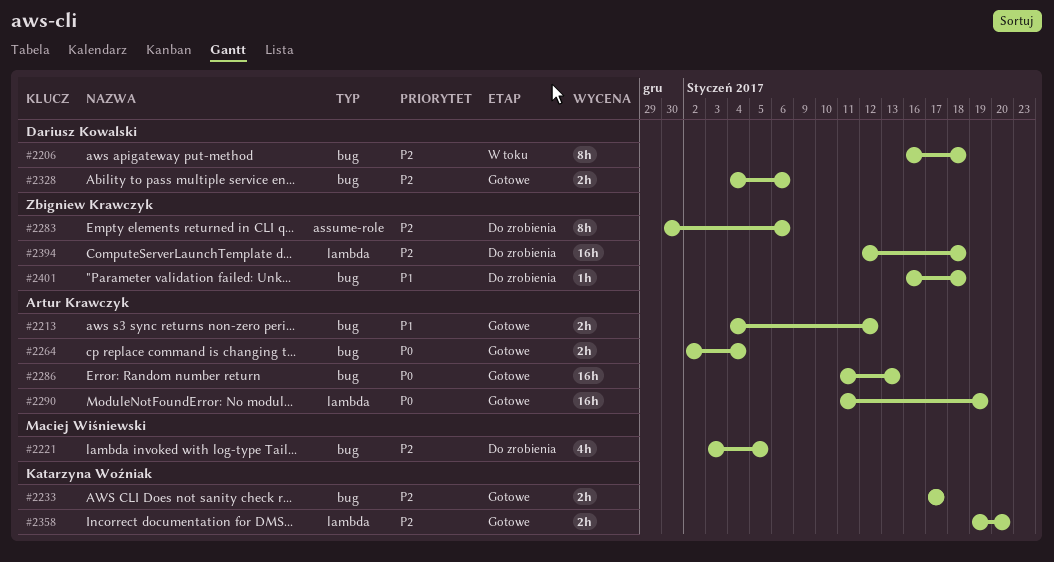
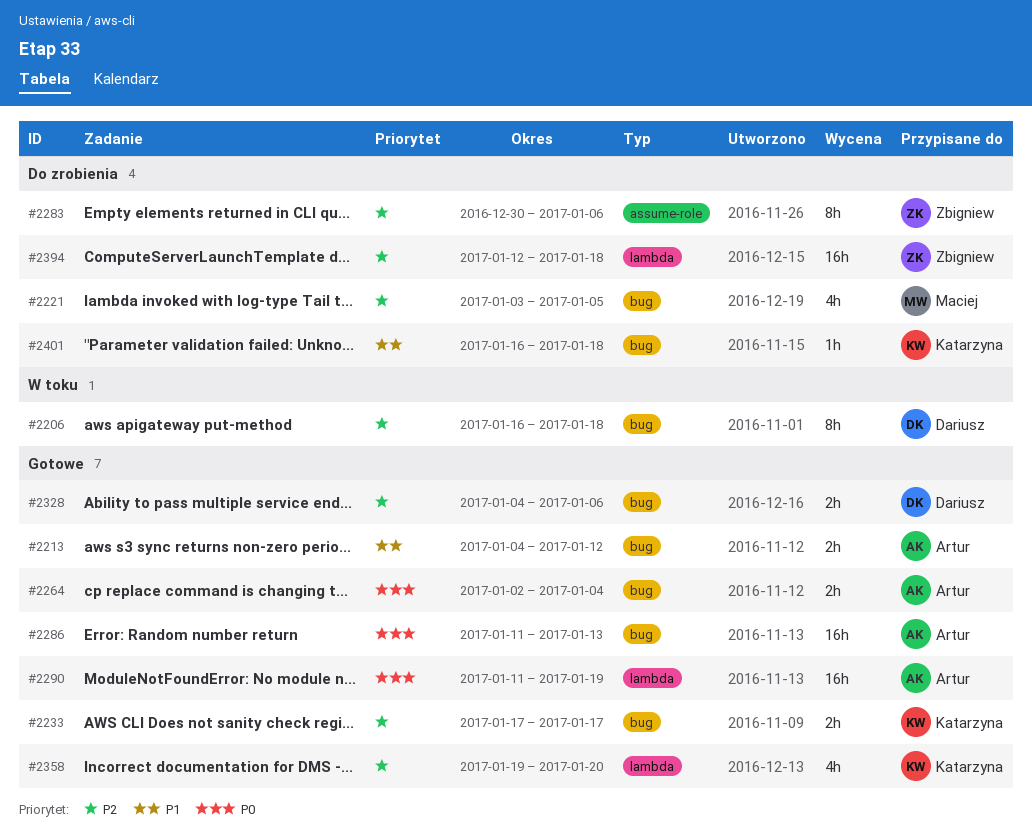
#2358, estimate: 2h -> 4h
#2401, owner: Zbigniew Krawczyk -> Katarzyna Woźniak

